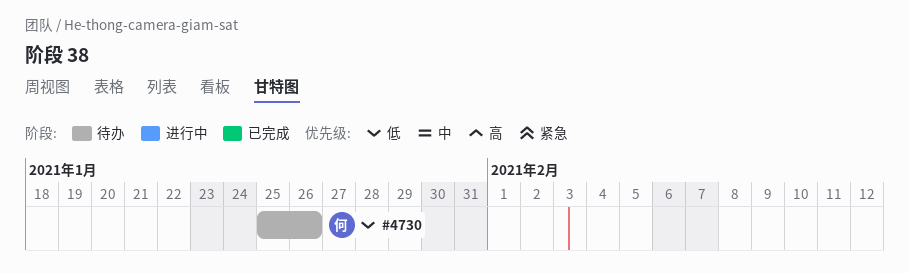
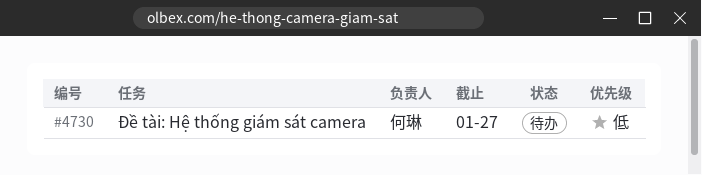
#4730, due: Jan 26 -> Jan 27

